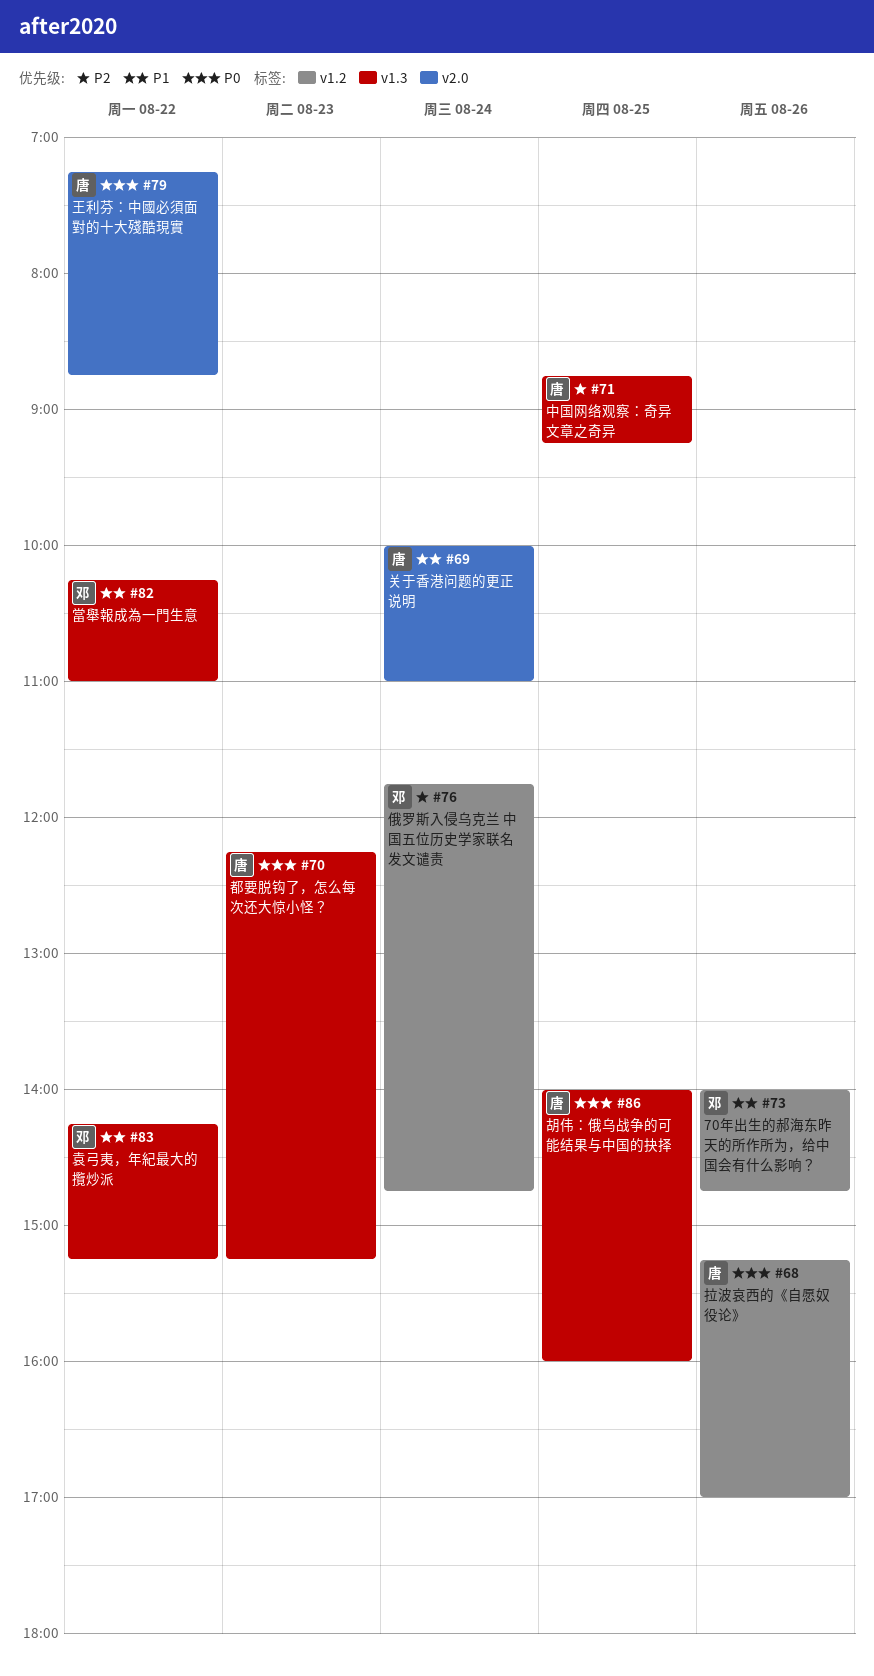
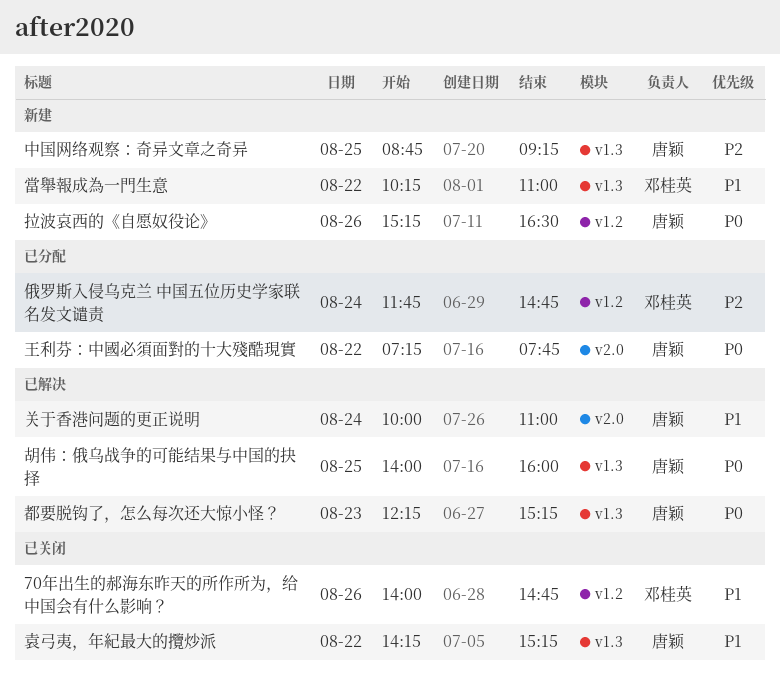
拉波哀西的《自愿奴役论》, ends: 17:00 -> 16:30
王利芬：中國必須面對的十大殘酷現實, ends: 08:45 -> 07:45
袁弓夷，年紀最大的攬炒派, owner: 邓桂英 -> 唐颖

